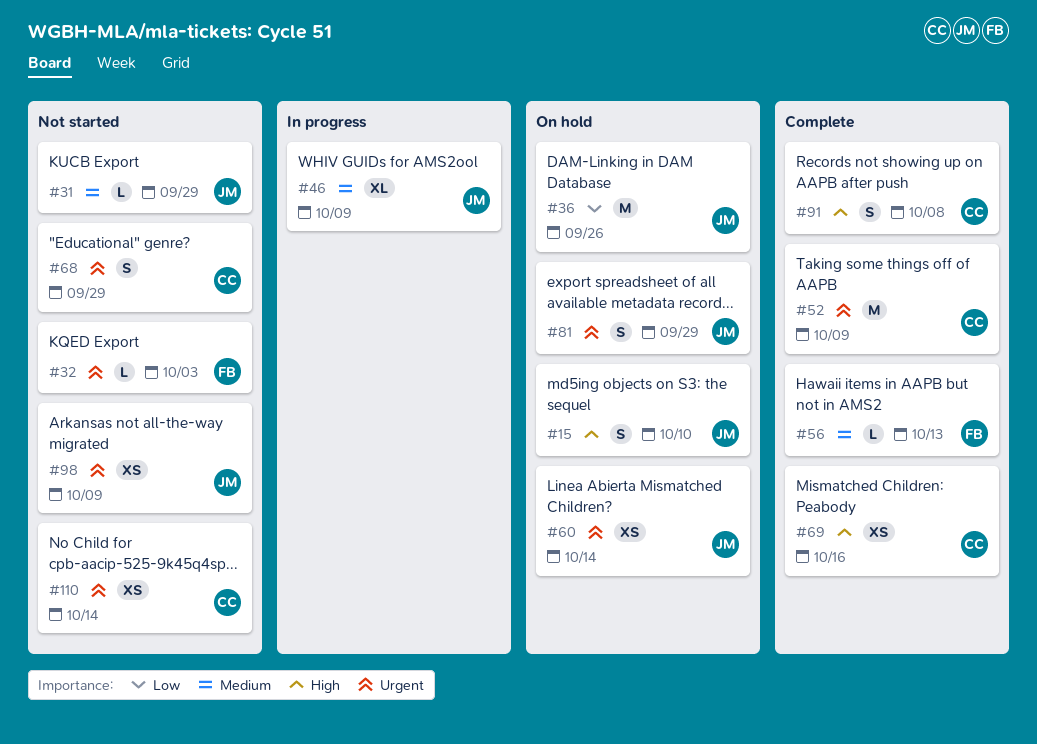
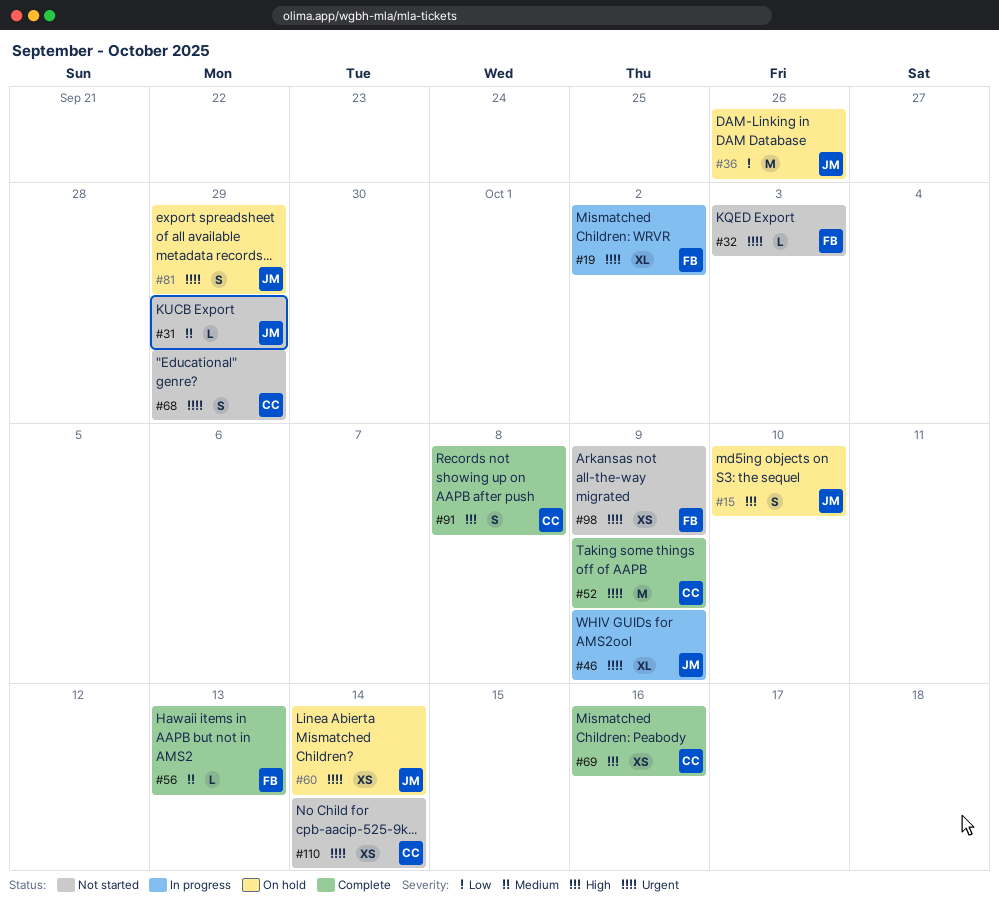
#19: none -> present
#46, priority: Medium -> Urgent
#98, owner: JM -> FB

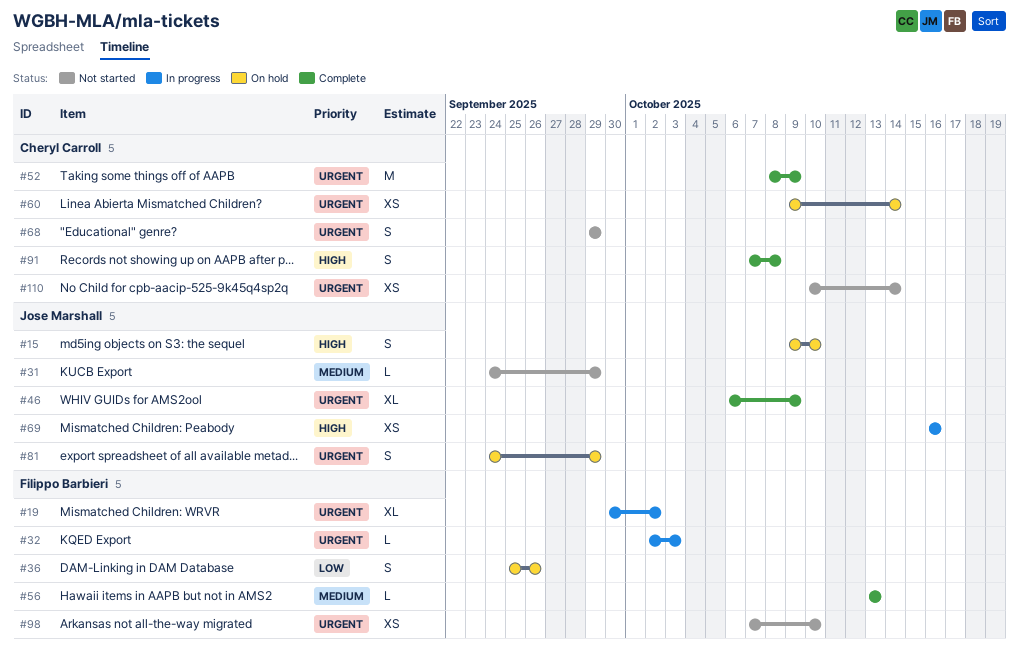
#32, status: Not started -> In progress
#36, owner: Jose Marshall -> Filippo Barbieri
#36, estimate: M -> S
#46, status: In progress -> Complete
#60, owner: Jose Marshall -> Cheryl Carroll
#69, status: Complete -> In progress
#69, owner: Cheryl Carroll -> Jose Marshall
#98, due: Oct 9 -> Oct 10

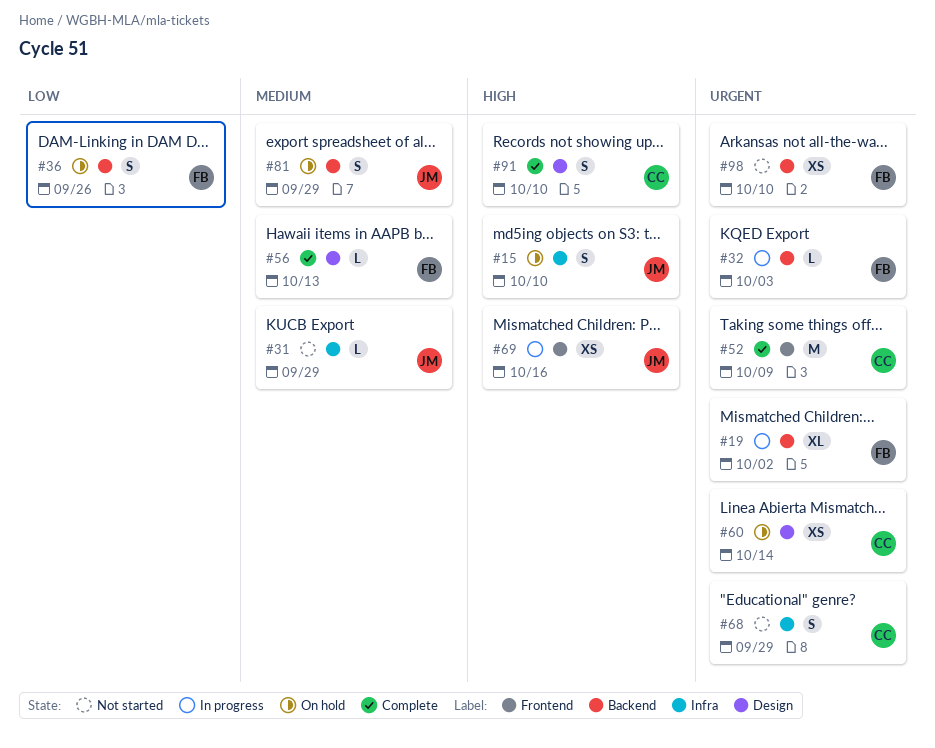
#46: present -> none
#81, priority: Urgent -> Medium
#91, due: Oct 8 -> Oct 10
#110: present -> none

